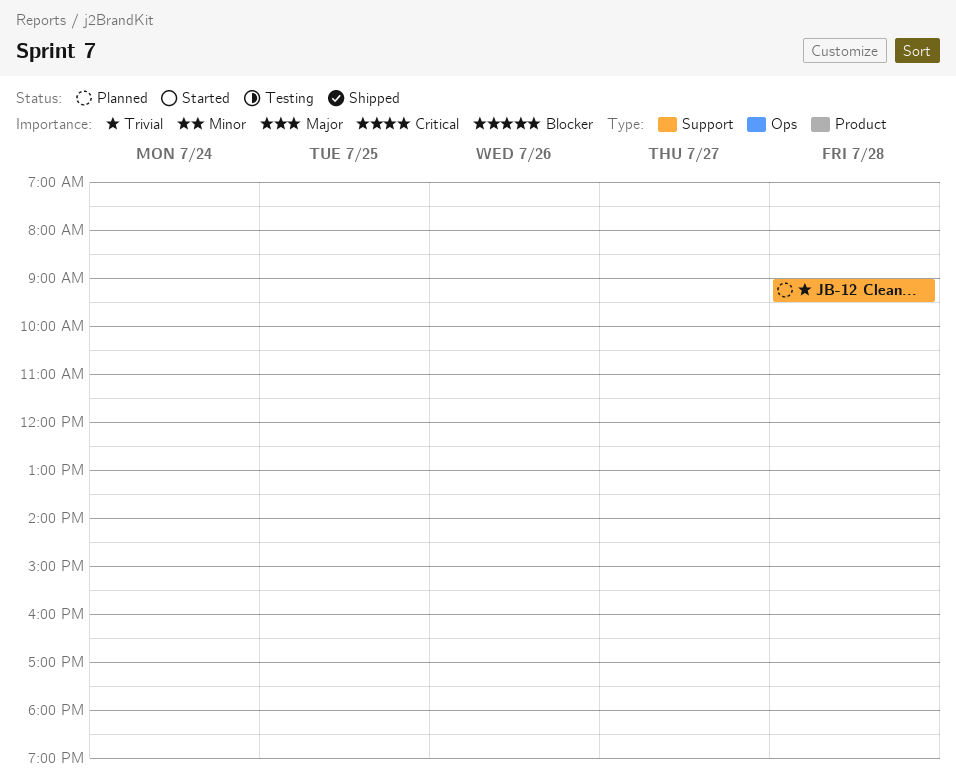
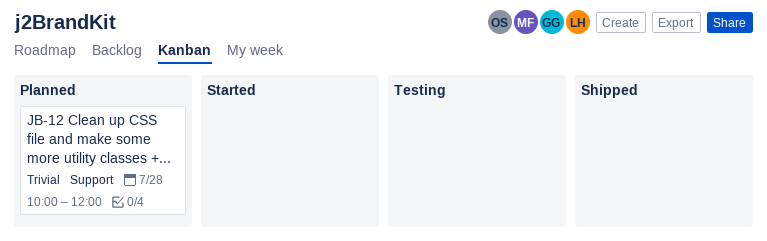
JB-12, begins: 09:00 -> 10:00
JB-12, ends: 09:30 -> 12:00

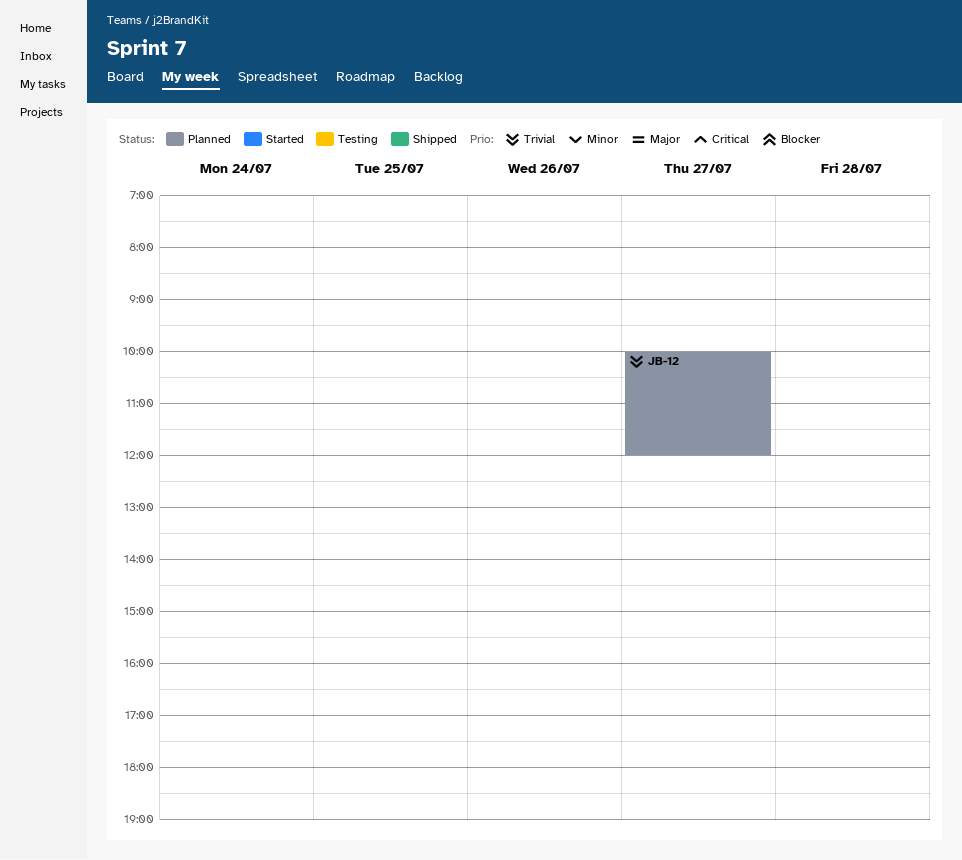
JB-12, day: Jul 28 -> Jul 27

